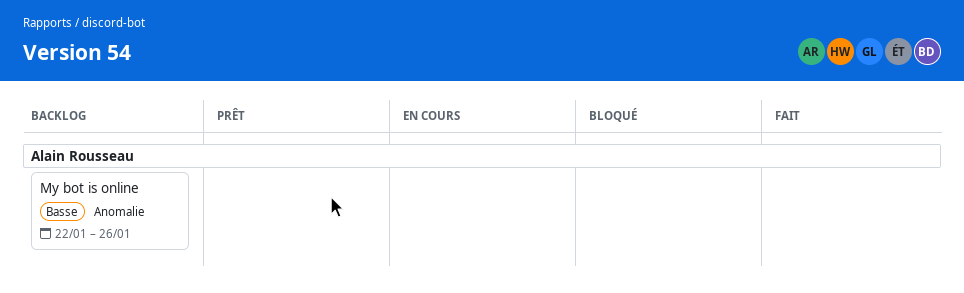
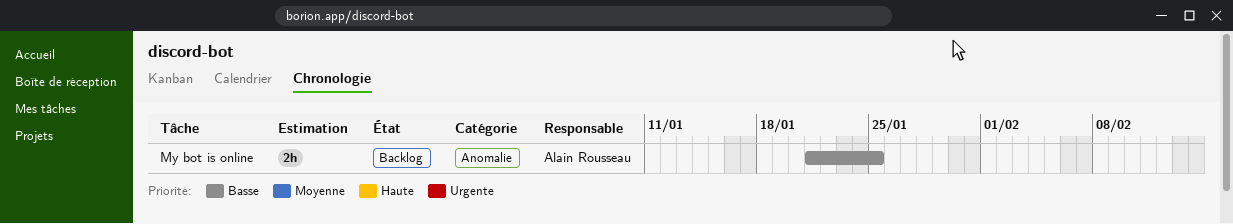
My bot is online, start: Jan 22 -> Jan 21
My bot is online, due: Jan 26 -> Jan 25

